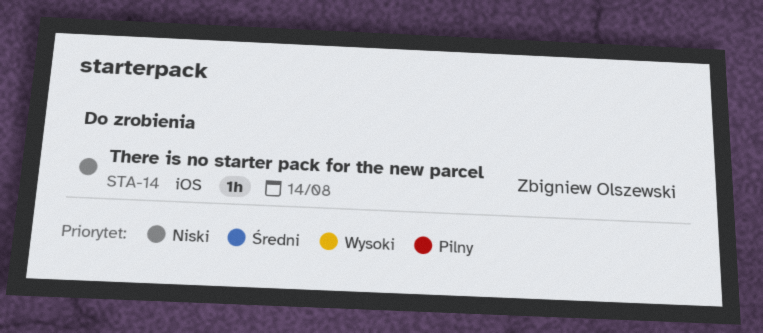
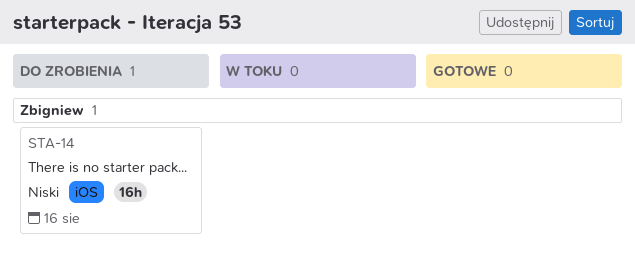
STA-14, estimate: 1h -> 16h
STA-14, due: Aug 14 -> Aug 16

